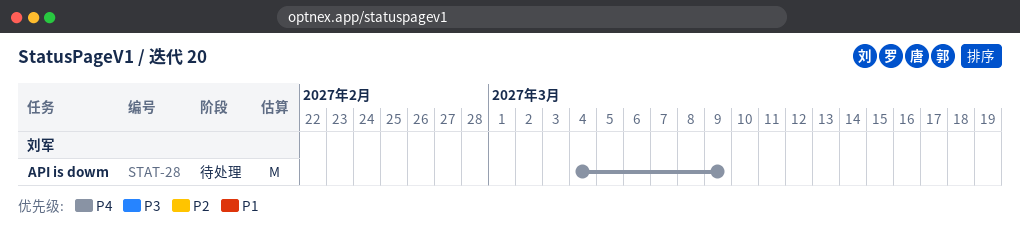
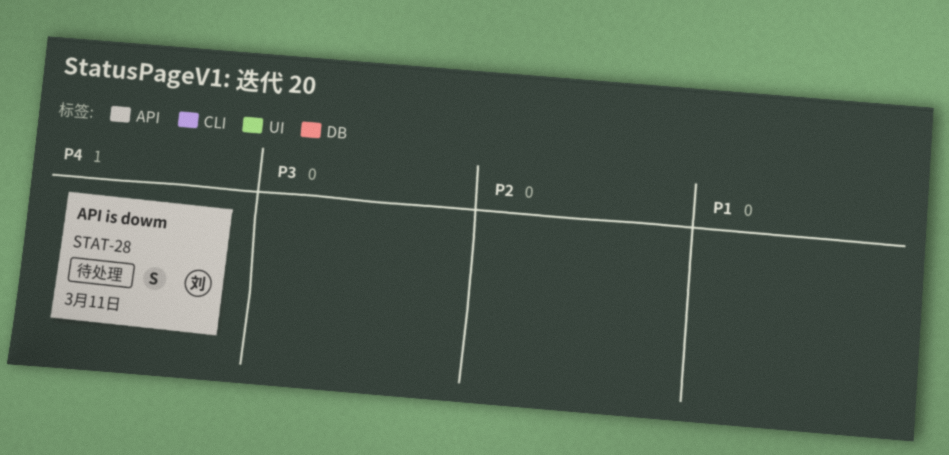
STAT-28, estimate: M -> S
STAT-28, due: Mar 9 -> Mar 11

